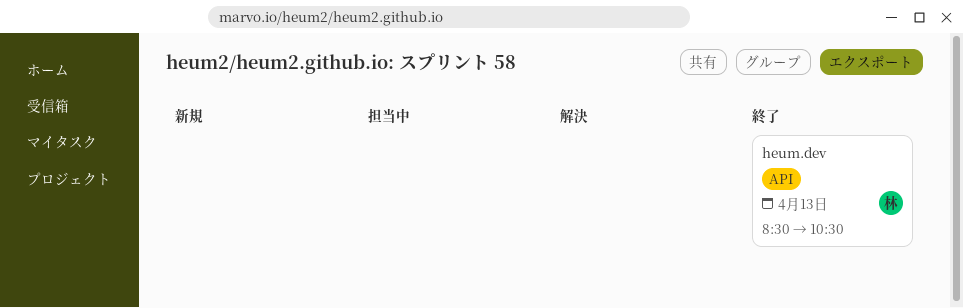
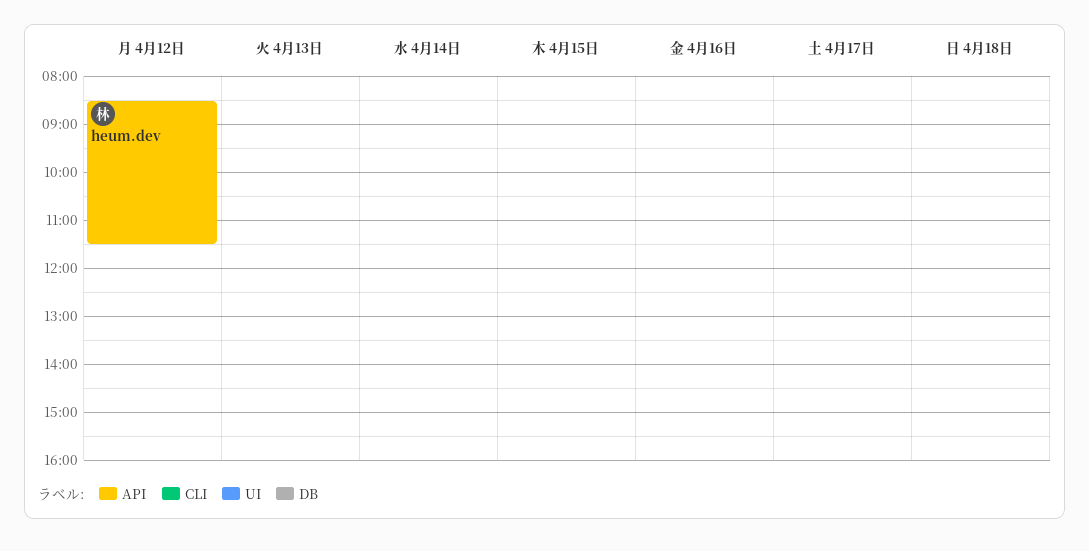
heum.dev, day: Apr 13 -> Apr 12
heum.dev, ends: 10:30 -> 11:30

